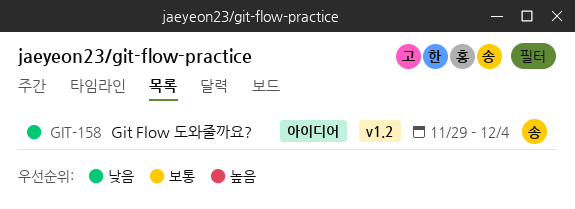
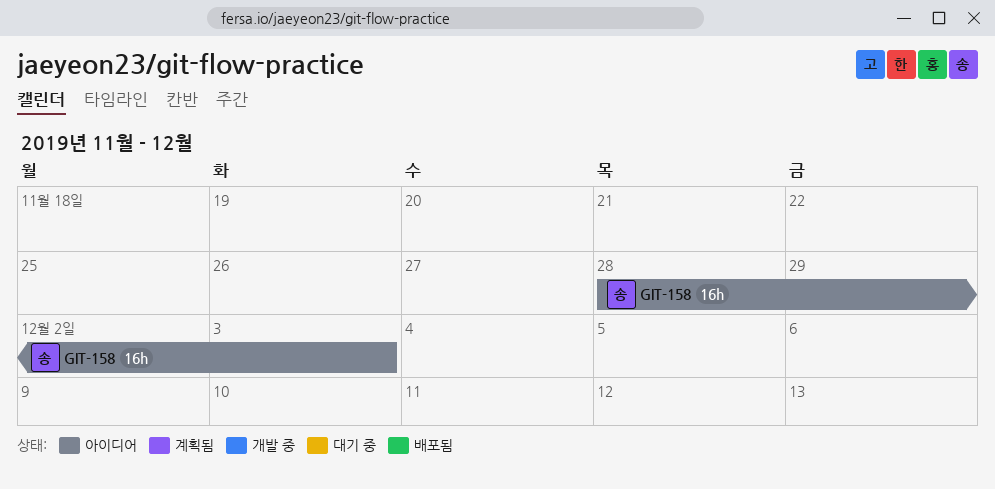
GIT-158, start: Nov 29 -> Nov 28
GIT-158, due: Dec 4 -> Dec 3

